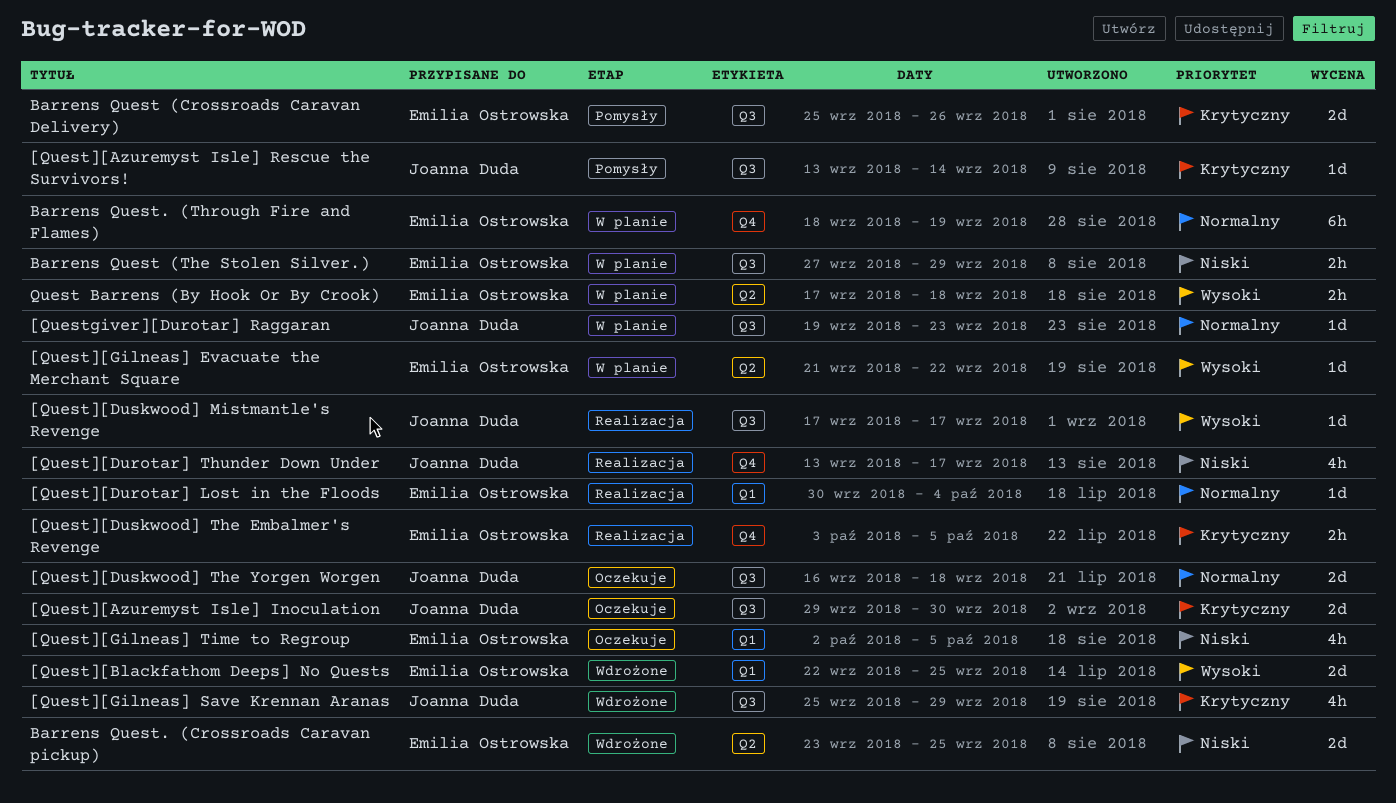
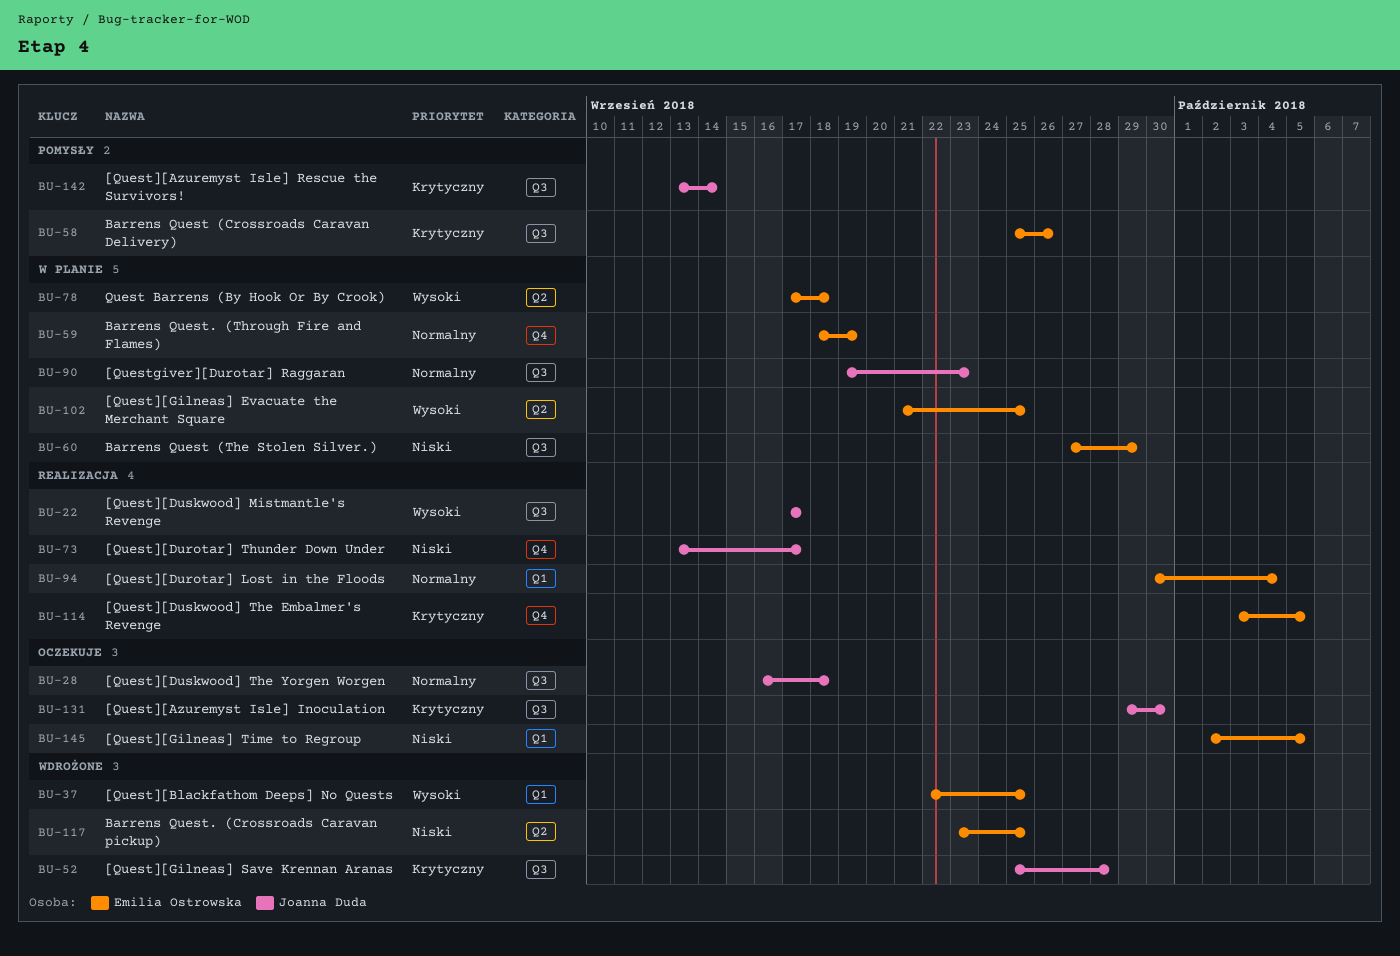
[Quest][Gilneas] Evacuate the Merchant Square, due: Sep 22 -> Sep 25
[Quest][Gilneas] Save Krennan Aranas, due: Sep 29 -> Sep 28

